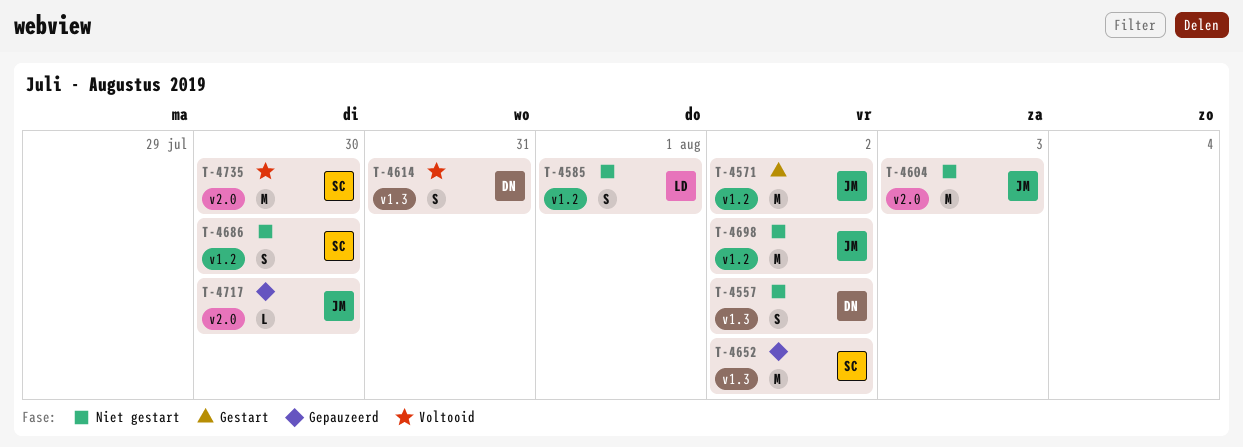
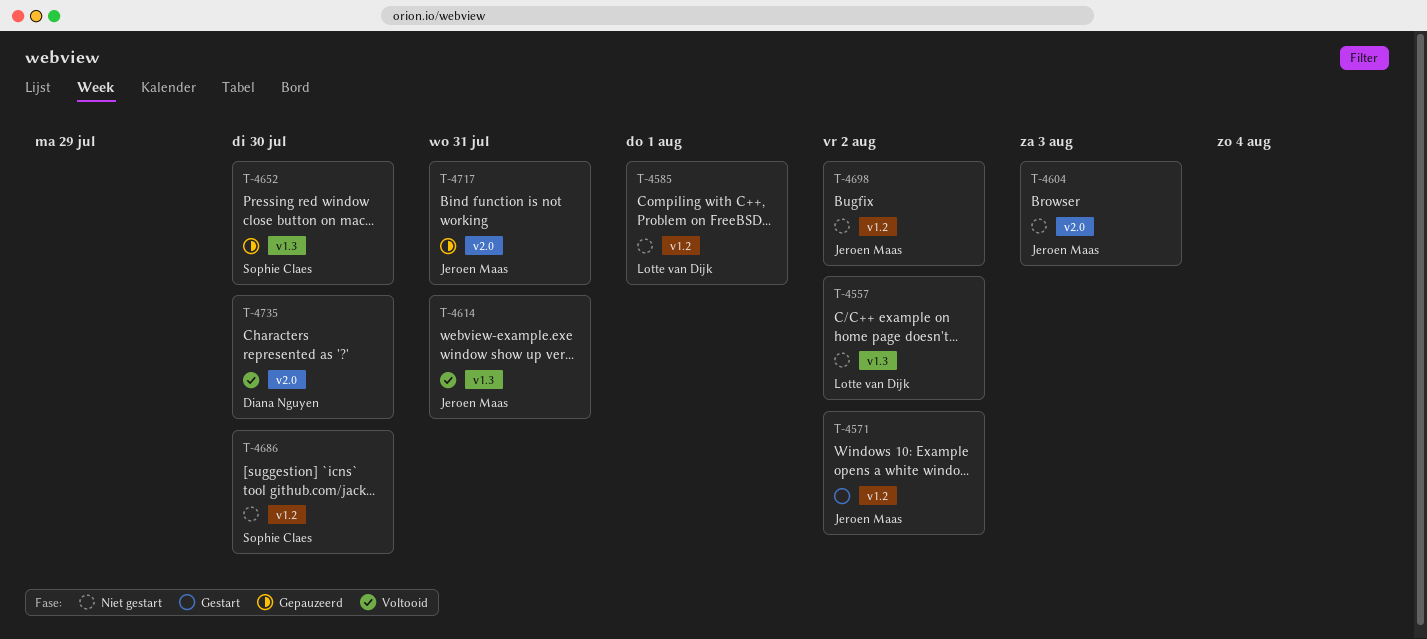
T-4557, owner: Diana Nguyen -> Lotte van Dijk
T-4614, owner: Diana Nguyen -> Jeroen Maas
T-4652, due: Aug 2 -> Jul 30
T-4717, due: Jul 30 -> Jul 31
T-4735, owner: Sophie Claes -> Diana Nguyen

